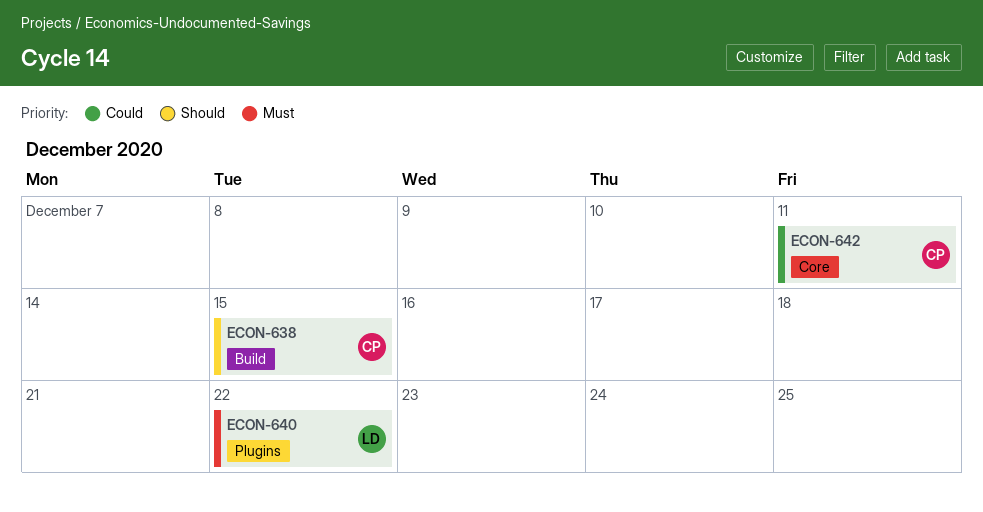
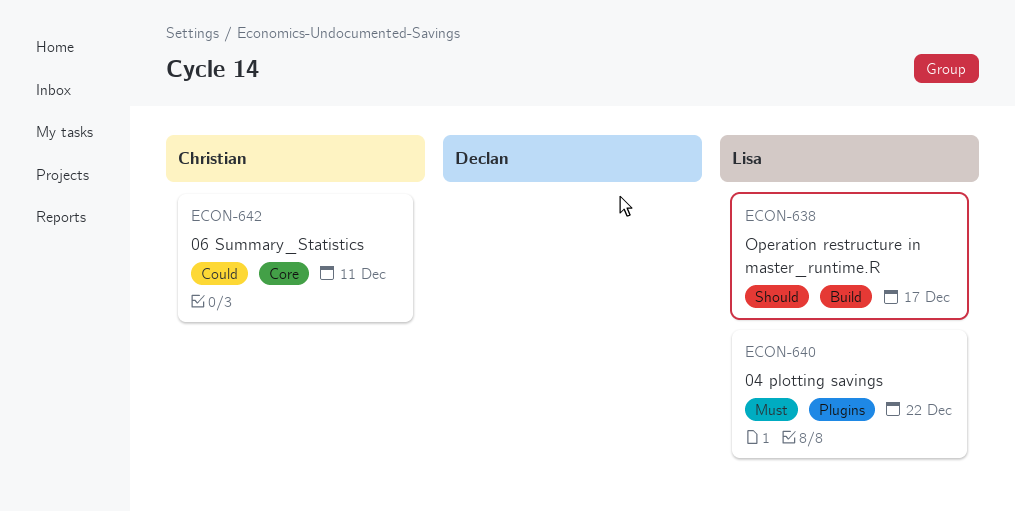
ECON-638, owner: Christian -> Lisa
ECON-638, due: Dec 15 -> Dec 17

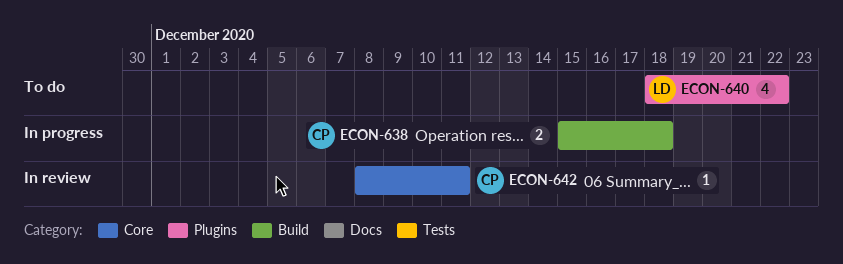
ECON-638, owner: Lisa -> Christian
ECON-638, due: Dec 17 -> Dec 18

